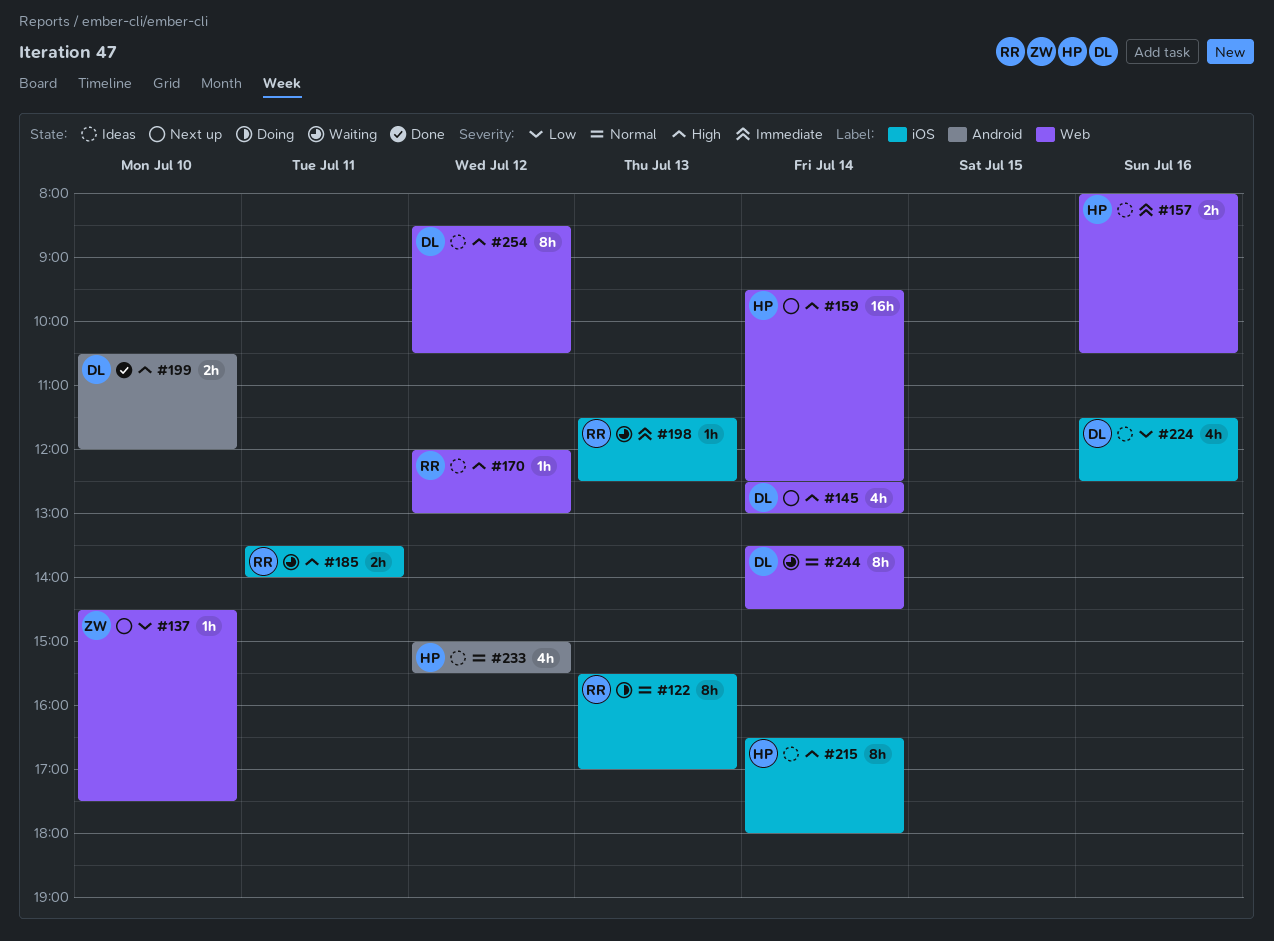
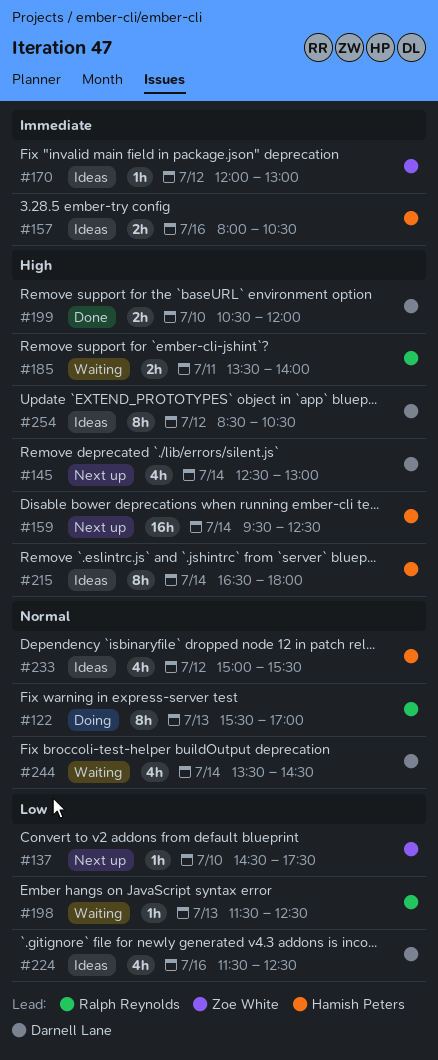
#170, owner: Ralph Reynolds -> Zoe White
#170, priority: High -> Immediate
#198, priority: Immediate -> Low
#244, estimate: 8h -> 4h

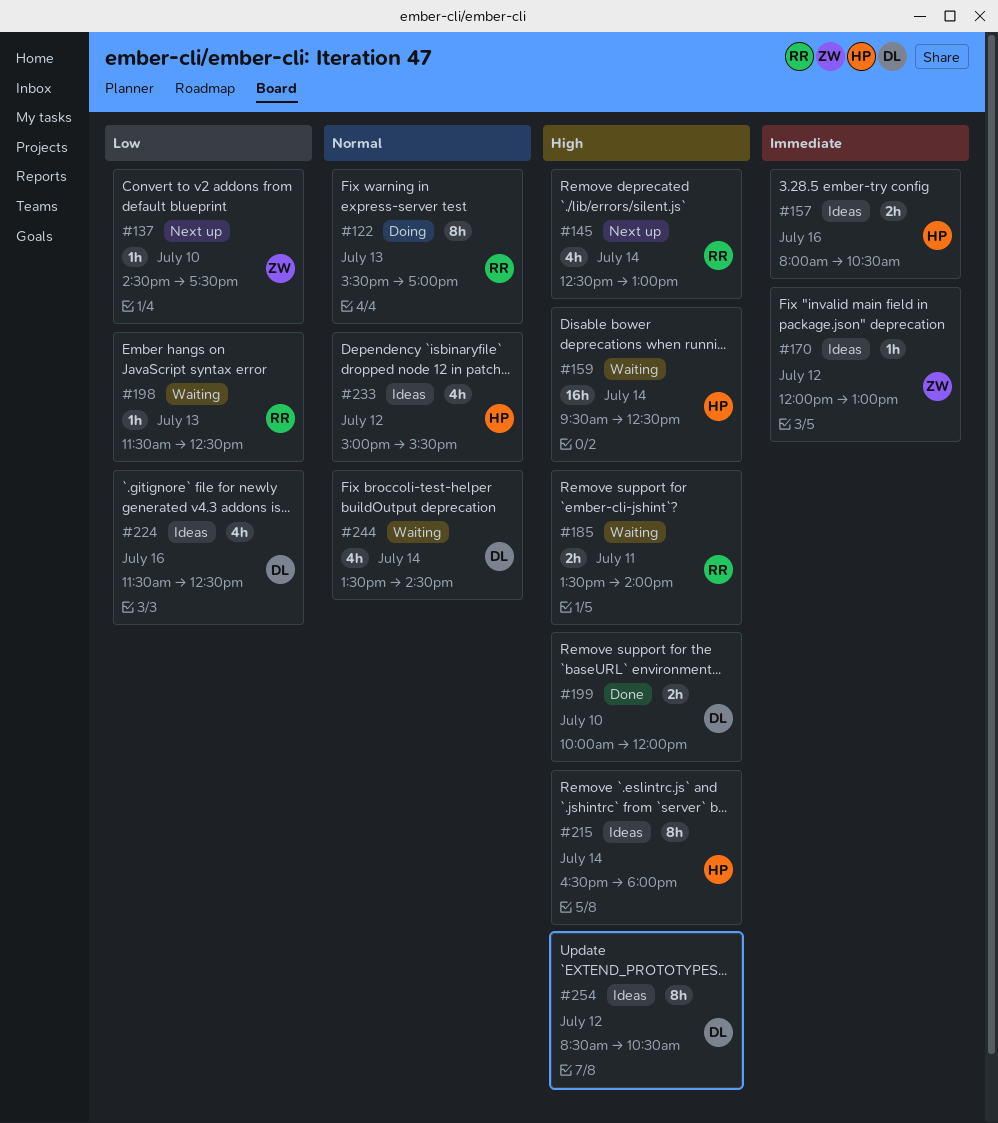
#145, owner: Darnell Lane -> Ralph Reynolds
#159, status: Next up -> Waiting
#199, begins: 10:30 -> 10:00

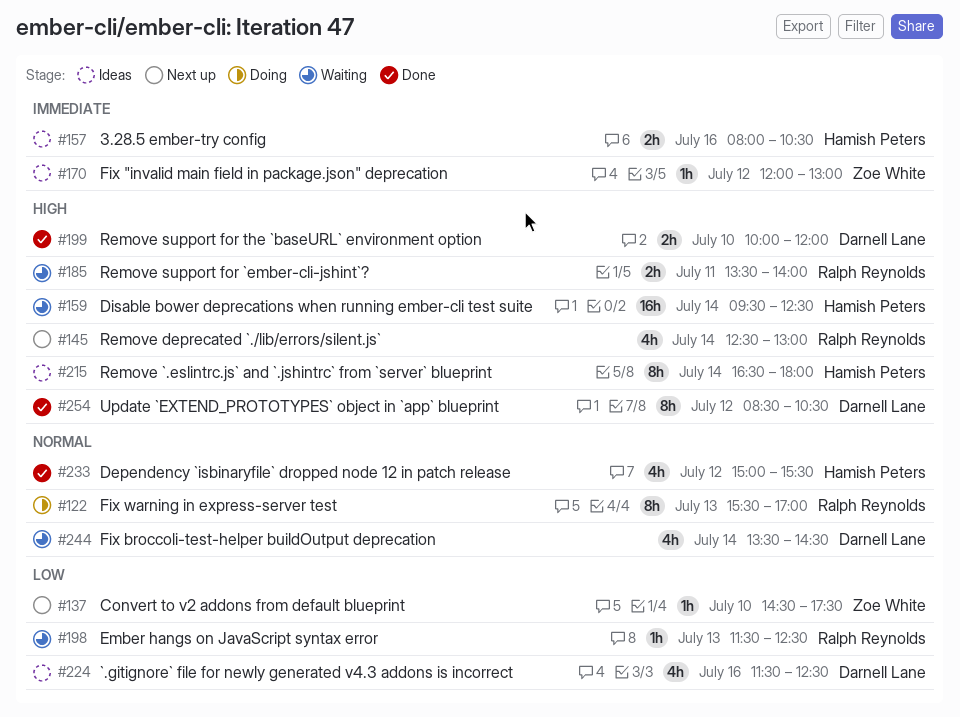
#233, status: Ideas -> Done
#254, status: Ideas -> Done

